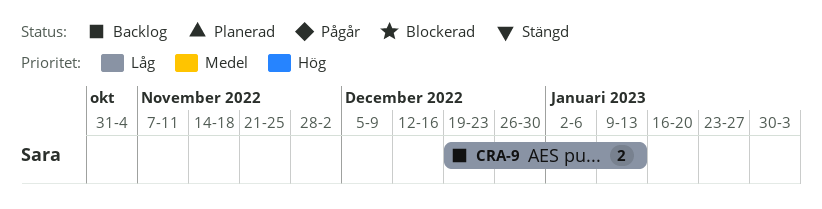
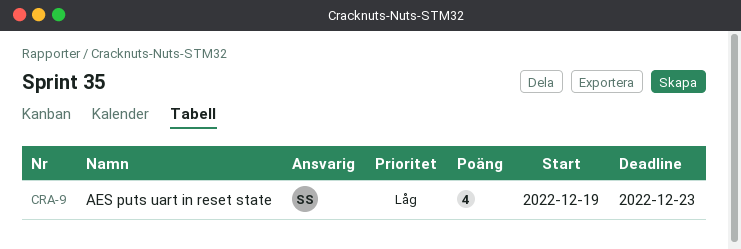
CRA-9, estimate: 2 -> 4
CRA-9, due: Jan 13 -> Dec 23

